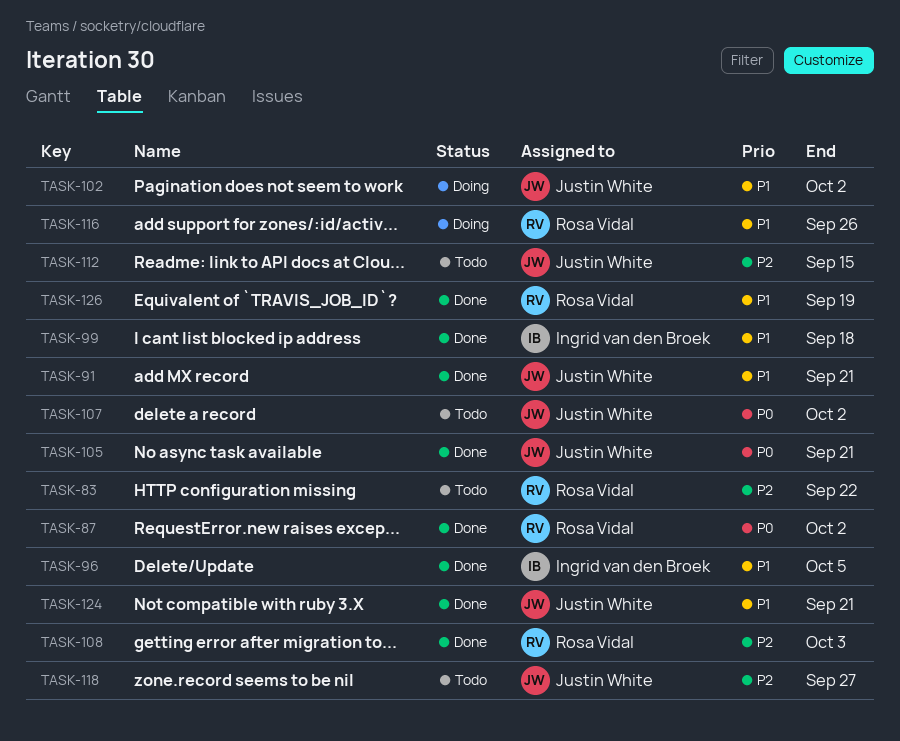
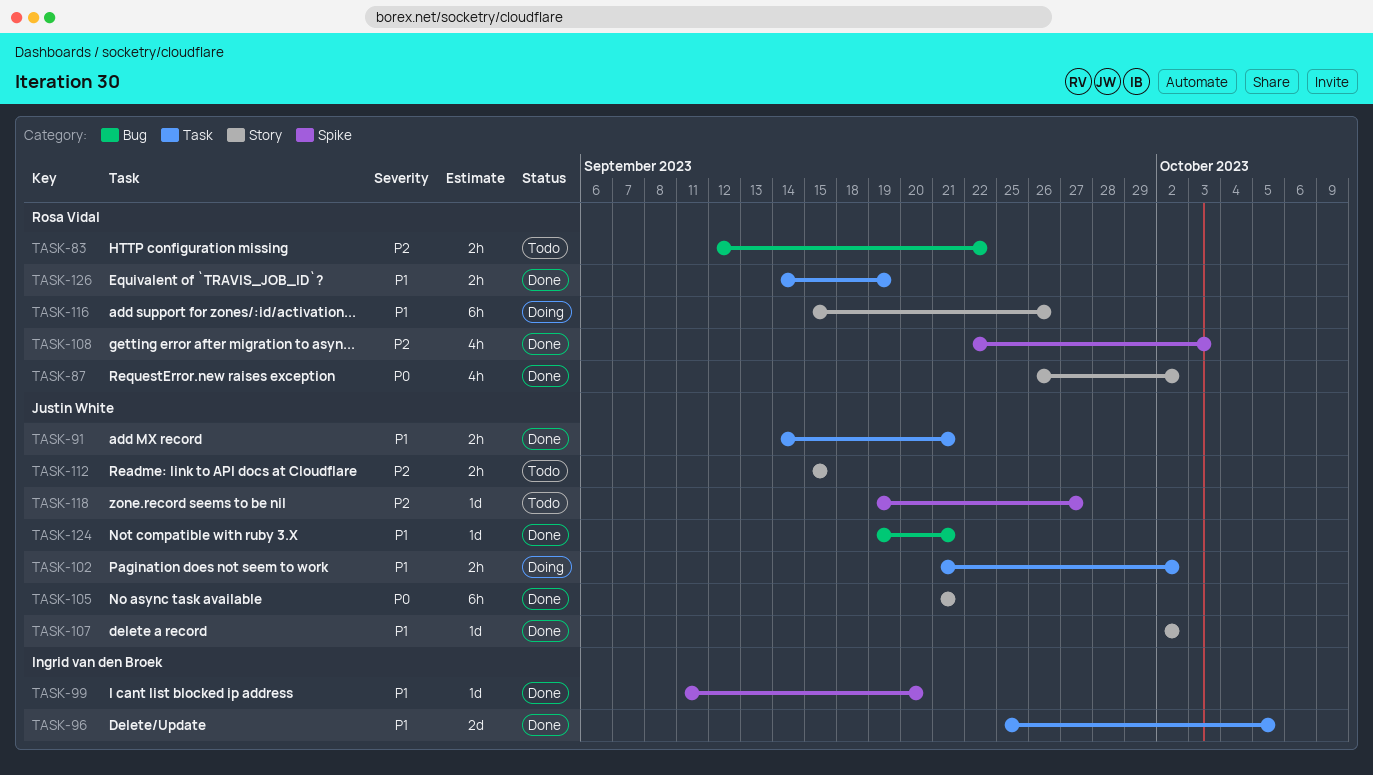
TASK-99, due: Sep 18 -> Sep 20
TASK-107, status: Todo -> Done
TASK-107, priority: P0 -> P1

